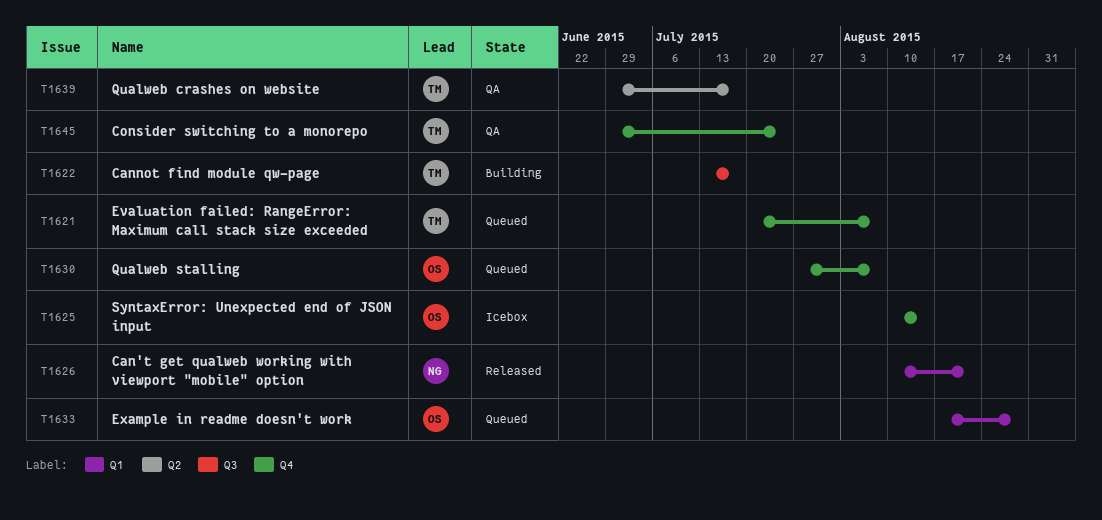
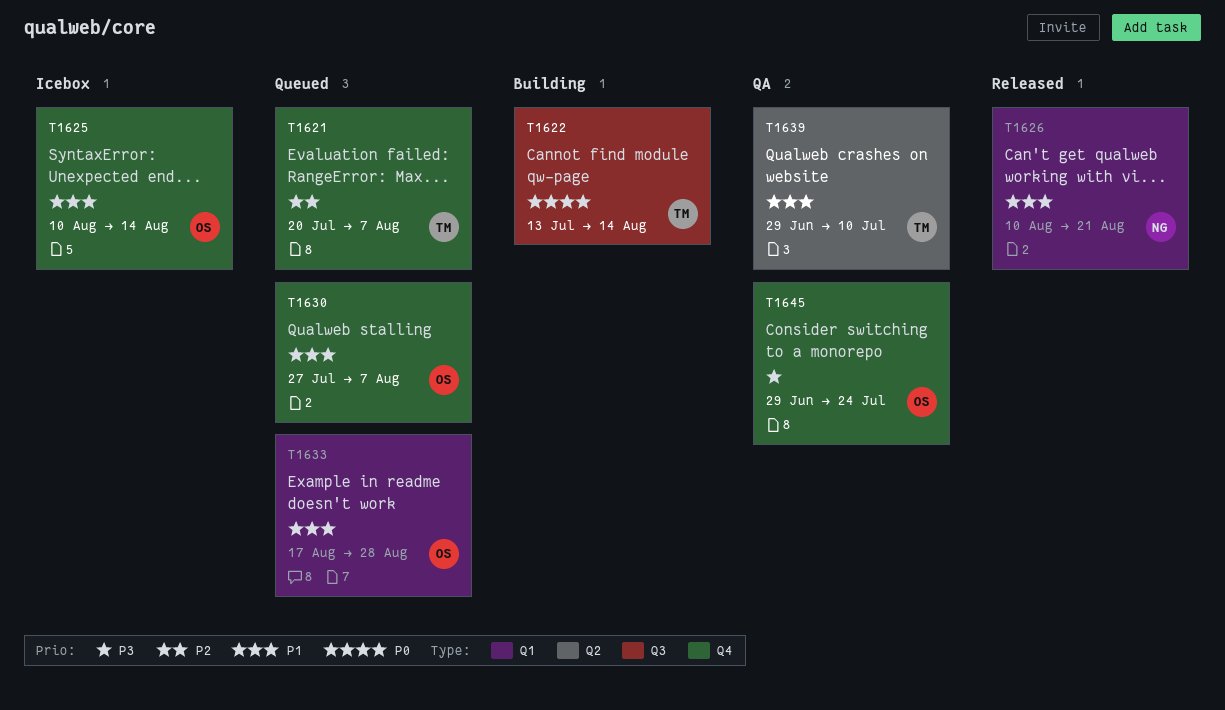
T1622, due: Jul 17 -> Aug 14
T1639, due: Jul 17 -> Jul 10
T1645, owner: TM -> OS

